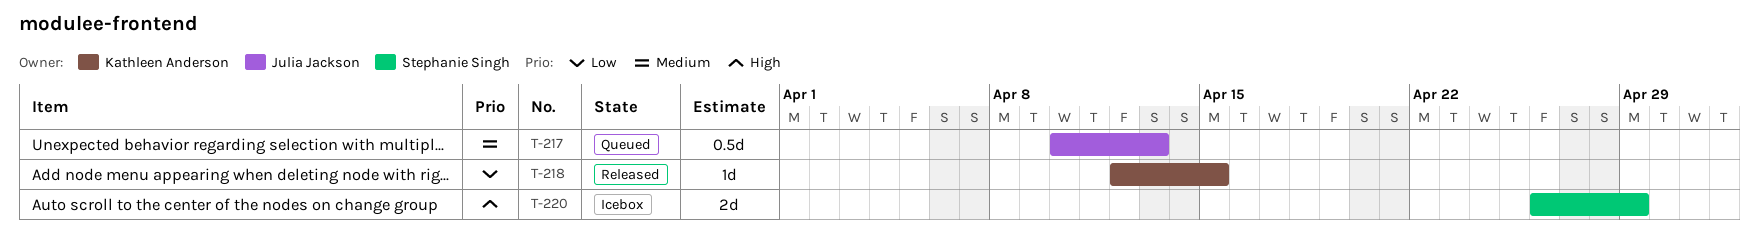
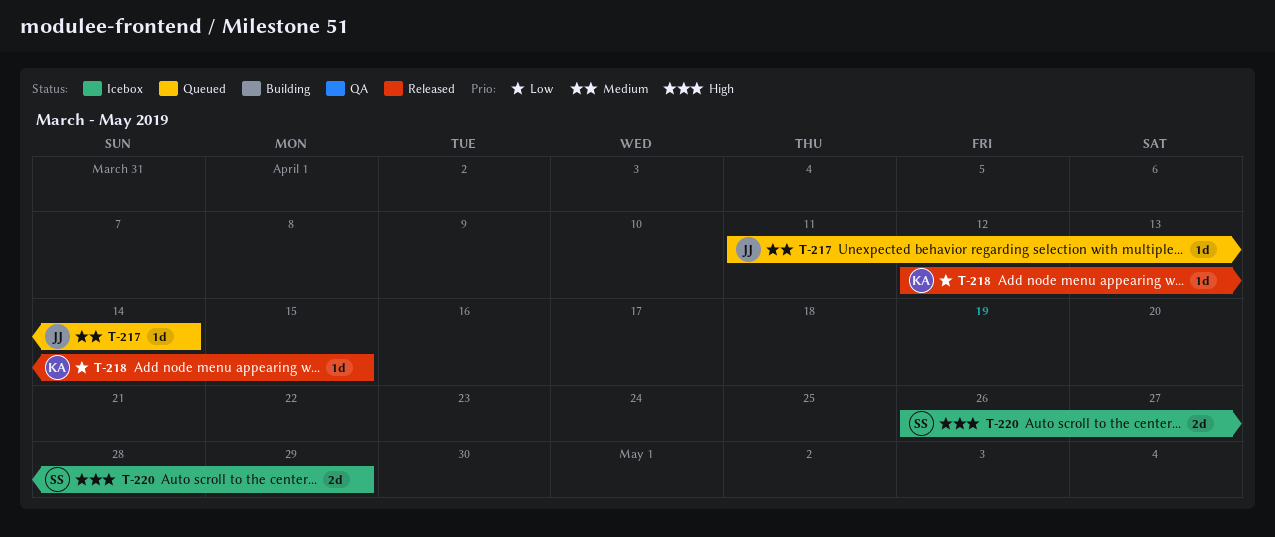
T-217, estimate: 0.5d -> 1d
T-217, start: Apr 10 -> Apr 11
T-217, due: Apr 13 -> Apr 14

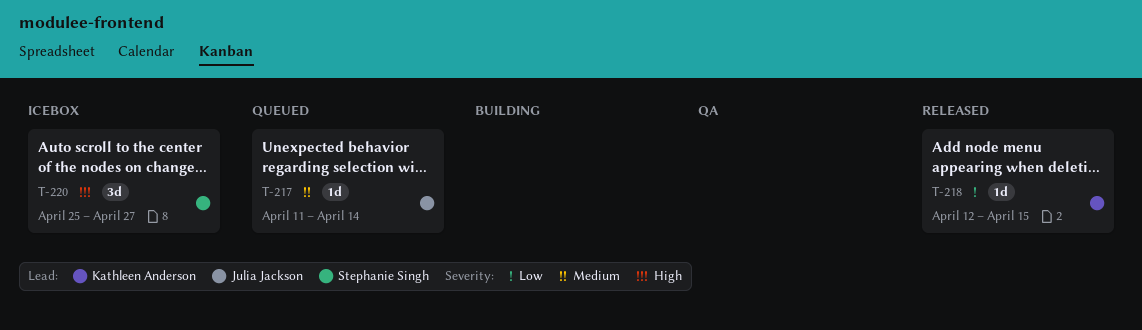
T-220, estimate: 2d -> 3d
T-220, start: Apr 26 -> Apr 25
T-220, due: Apr 29 -> Apr 27

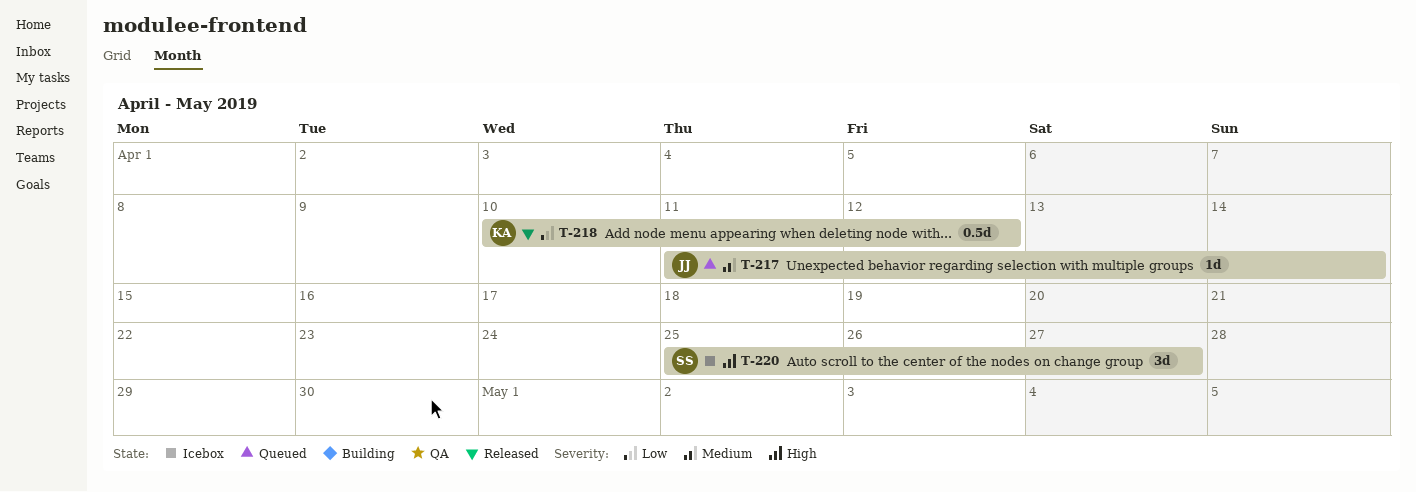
T-218, estimate: 1d -> 0.5d
T-218, start: Apr 12 -> Apr 10
T-218, due: Apr 15 -> Apr 12

